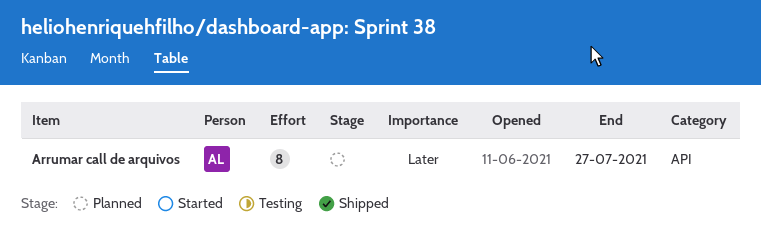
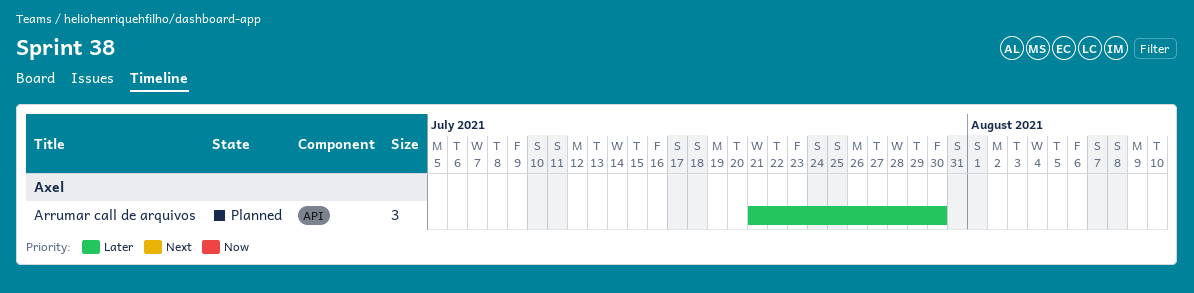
Arrumar call de arquivos, estimate: 8 -> 3
Arrumar call de arquivos, due: Jul 27 -> Jul 30

